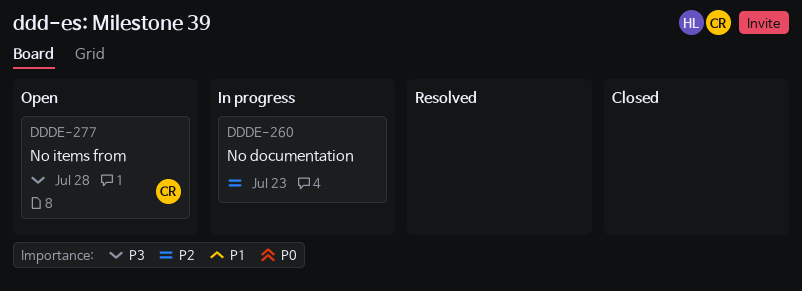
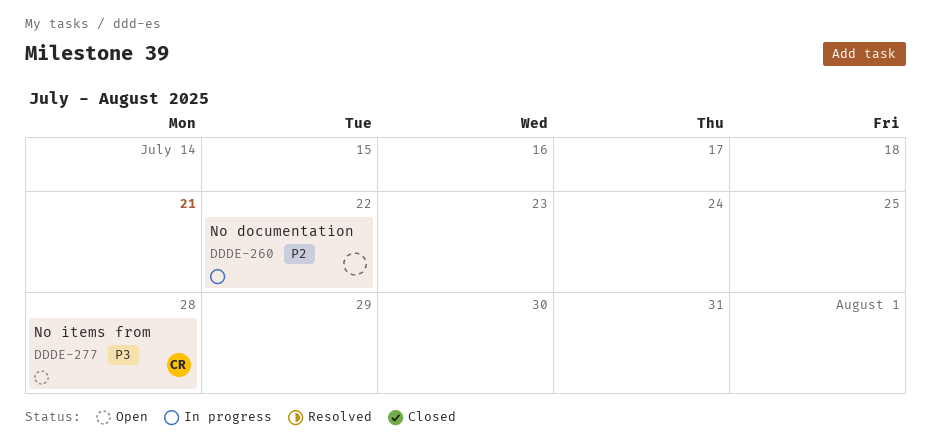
DDDE-260, due: Jul 23 -> Jul 22

